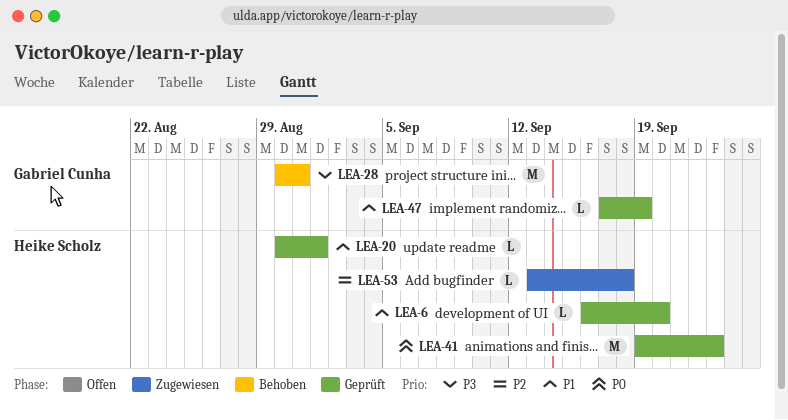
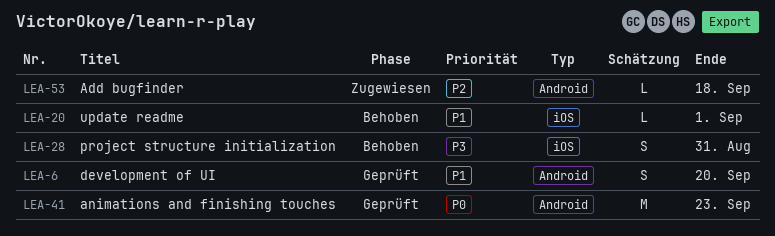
LEA-6, estimate: L -> S
LEA-20, status: Geprüft -> Behoben
LEA-28, estimate: M -> S
LEA-47: present -> none

